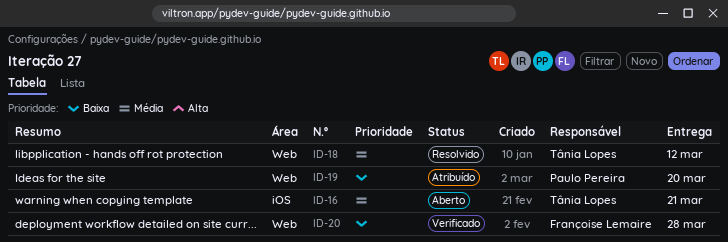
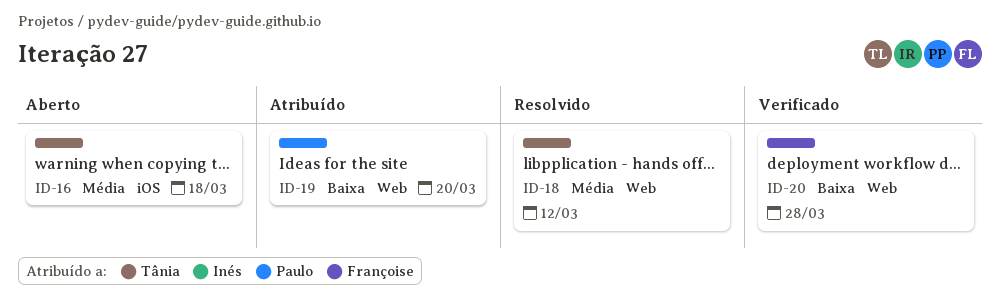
ID-16, due: Mar 21 -> Mar 18

